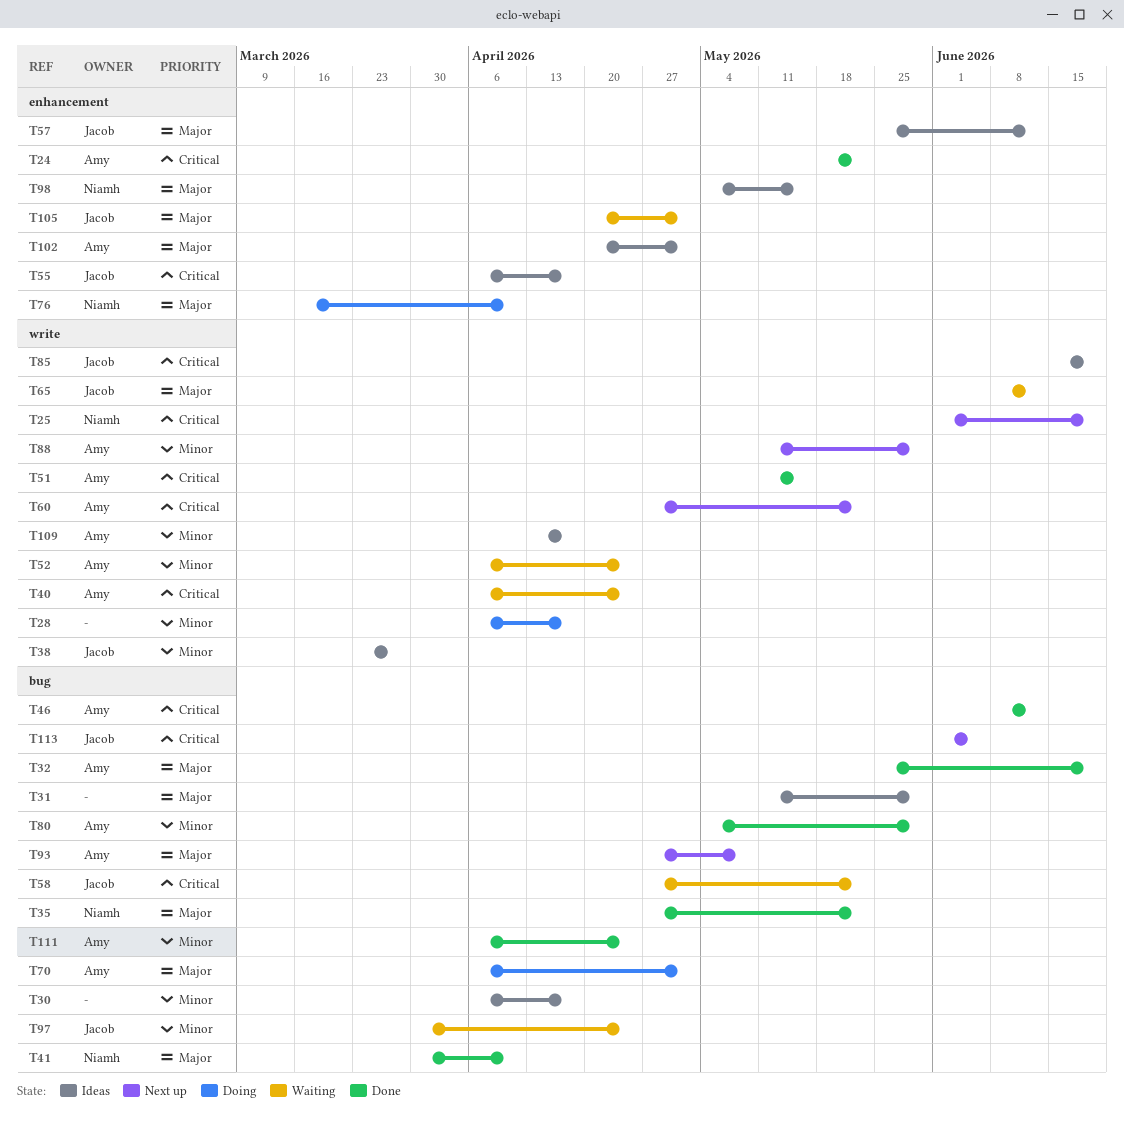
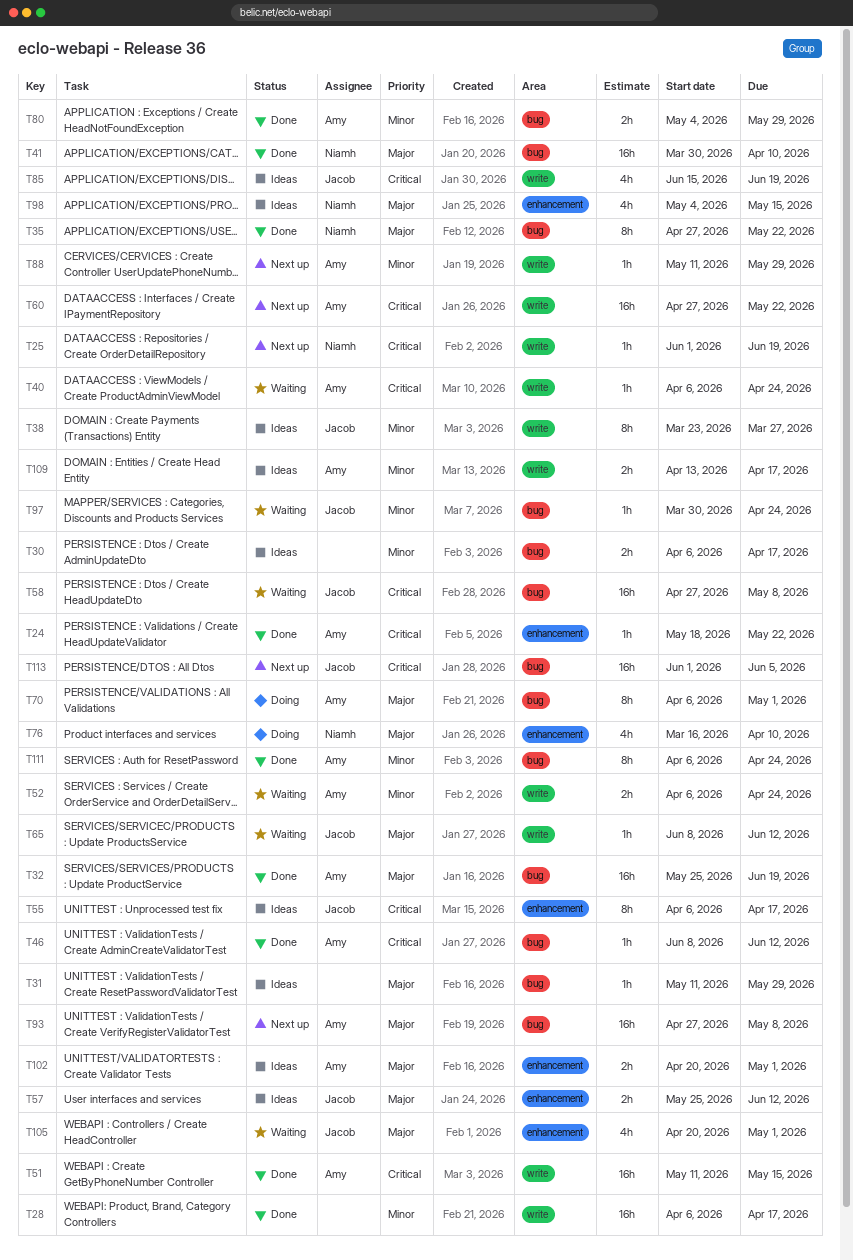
T28, status: Doing -> Done
T58, due: May 22 -> May 8

